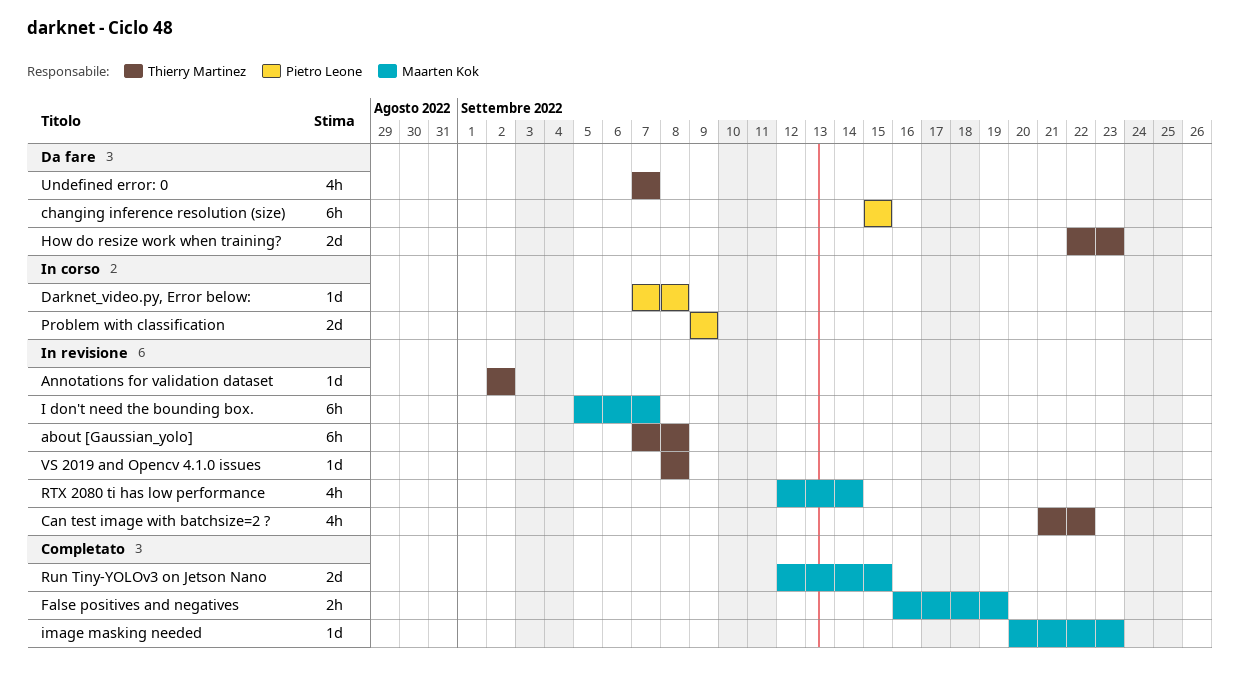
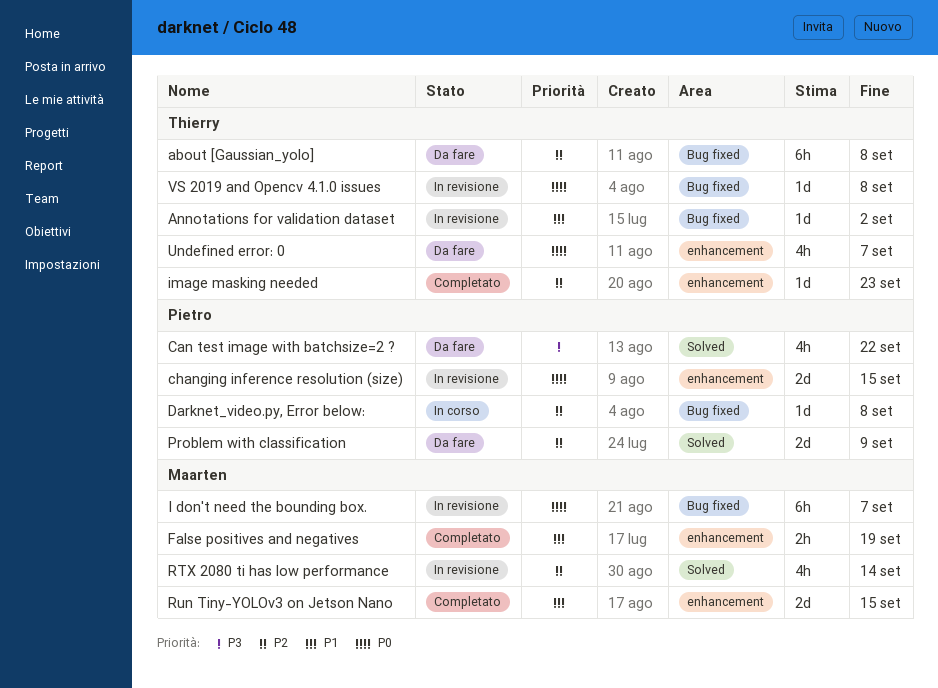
about [Gaussian_yolo], status: In revisione -> Da fare
Can test image with batchsize=2 ?, status: In revisione -> Da fare
Can test image with batchsize=2 ?, owner: Thierry Martinez -> Pietro Leone
changing inference resolution (size), status: Da fare -> In revisione
changing inference resolution (size), estimate: 6h -> 2d
How do resize work when training?: present -> none
image masking needed, owner: Maarten Kok -> Thierry Martinez
Problem with classification, status: In corso -> Da fare

